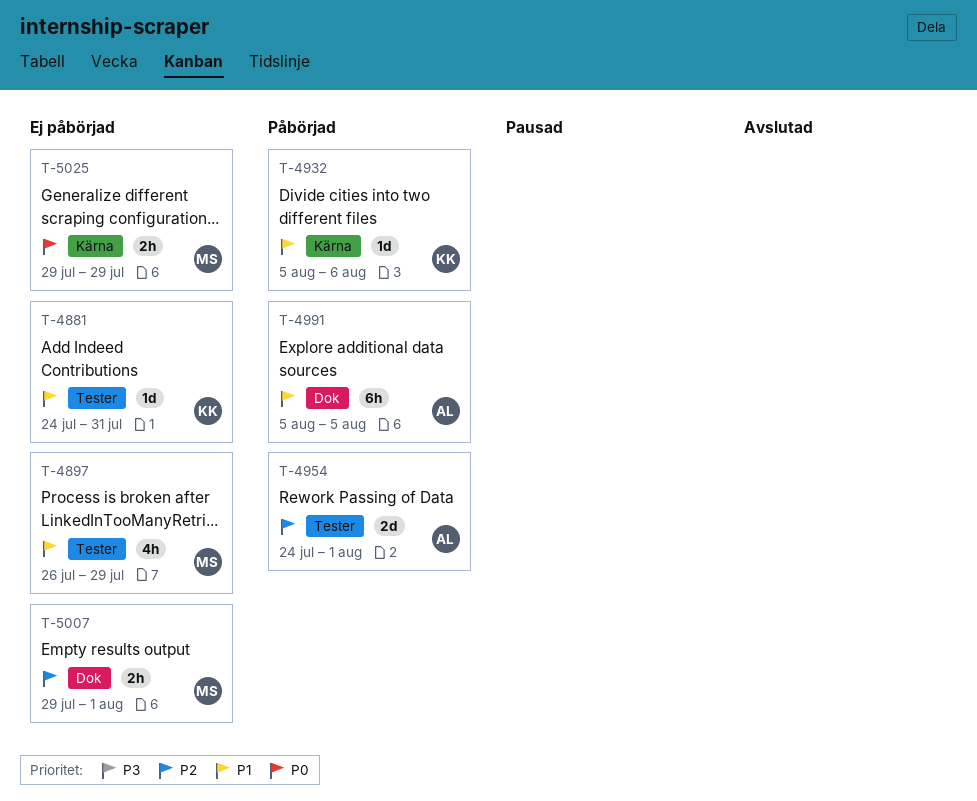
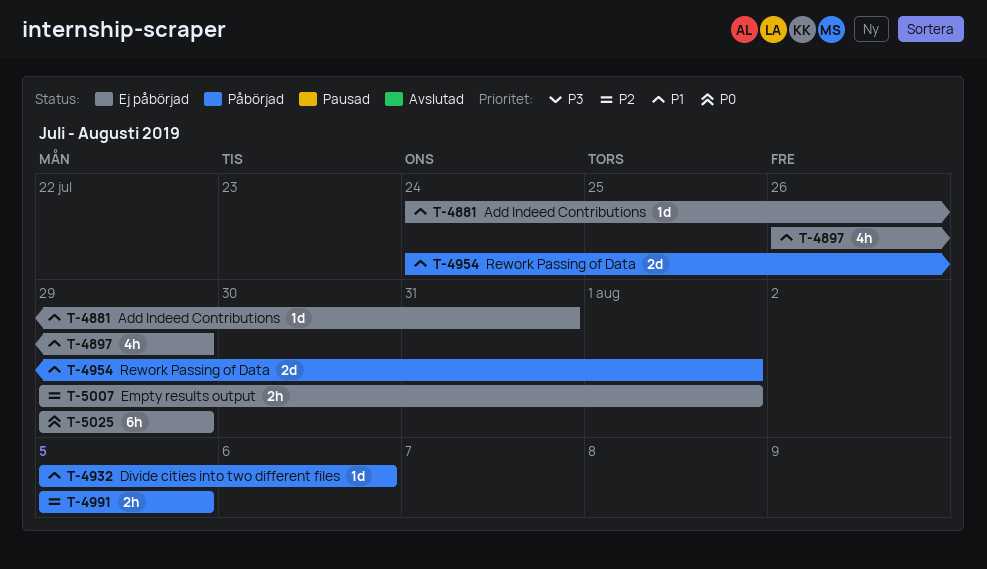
T-4954, priority: P2 -> P1
T-4991, priority: P1 -> P2
T-4991, estimate: 6h -> 2h
T-5025, estimate: 2h -> 6h

